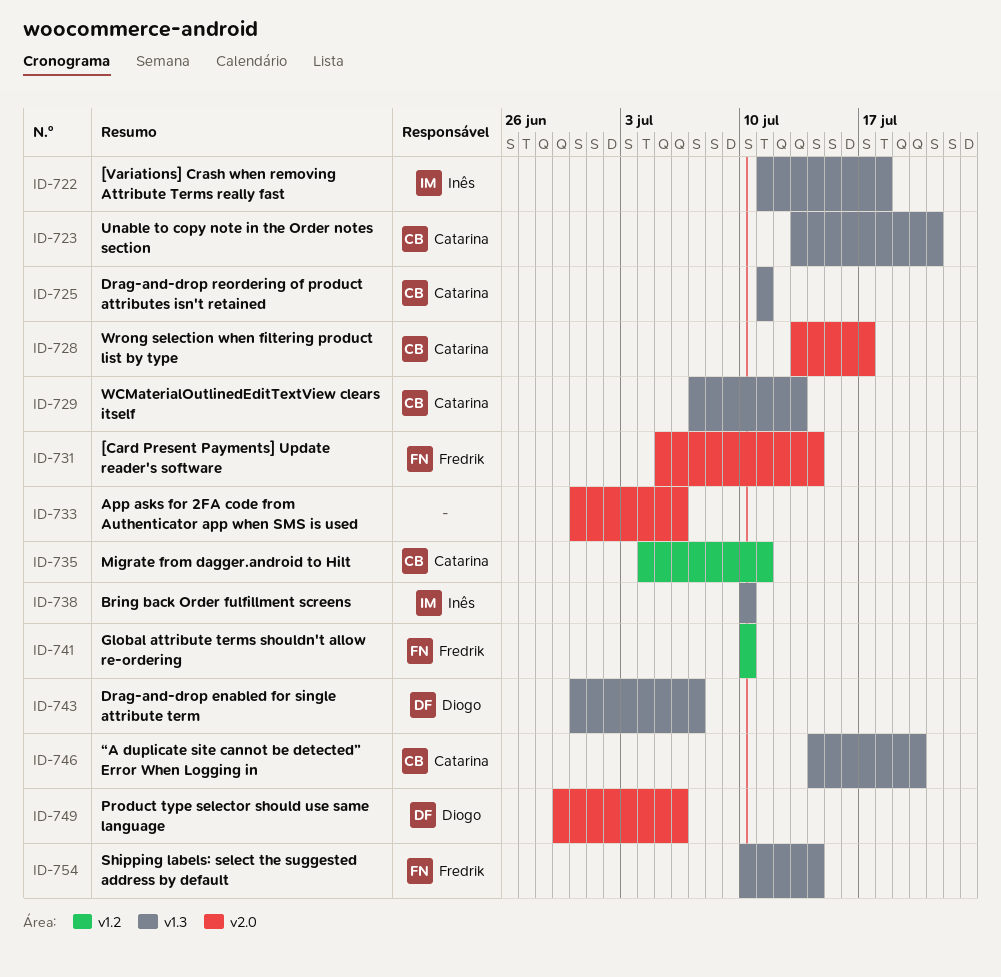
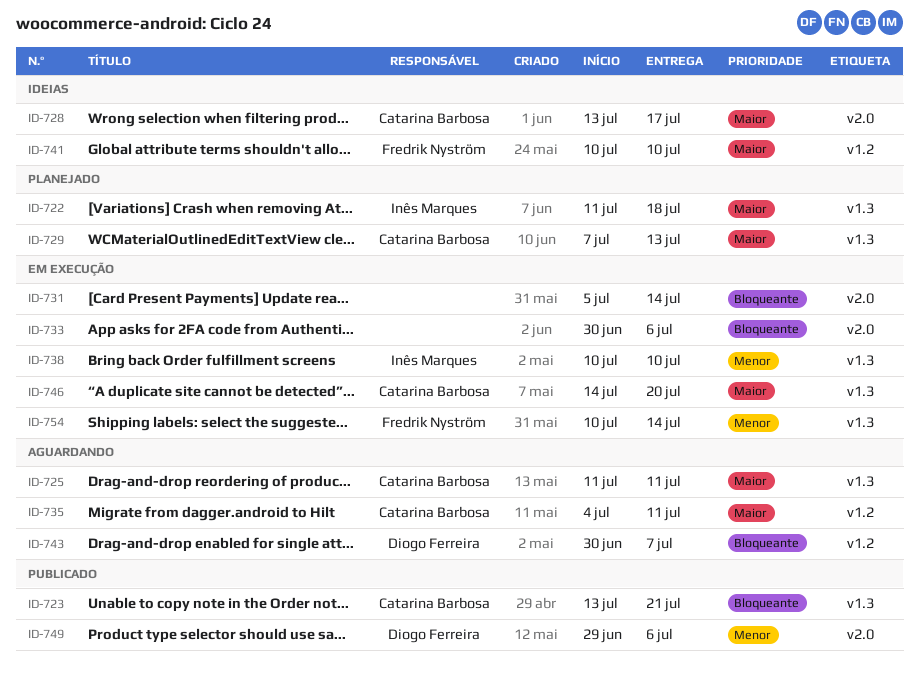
ID-731, owner: Fredrik Nyström -> none
ID-743, label: v1.3 -> v1.2

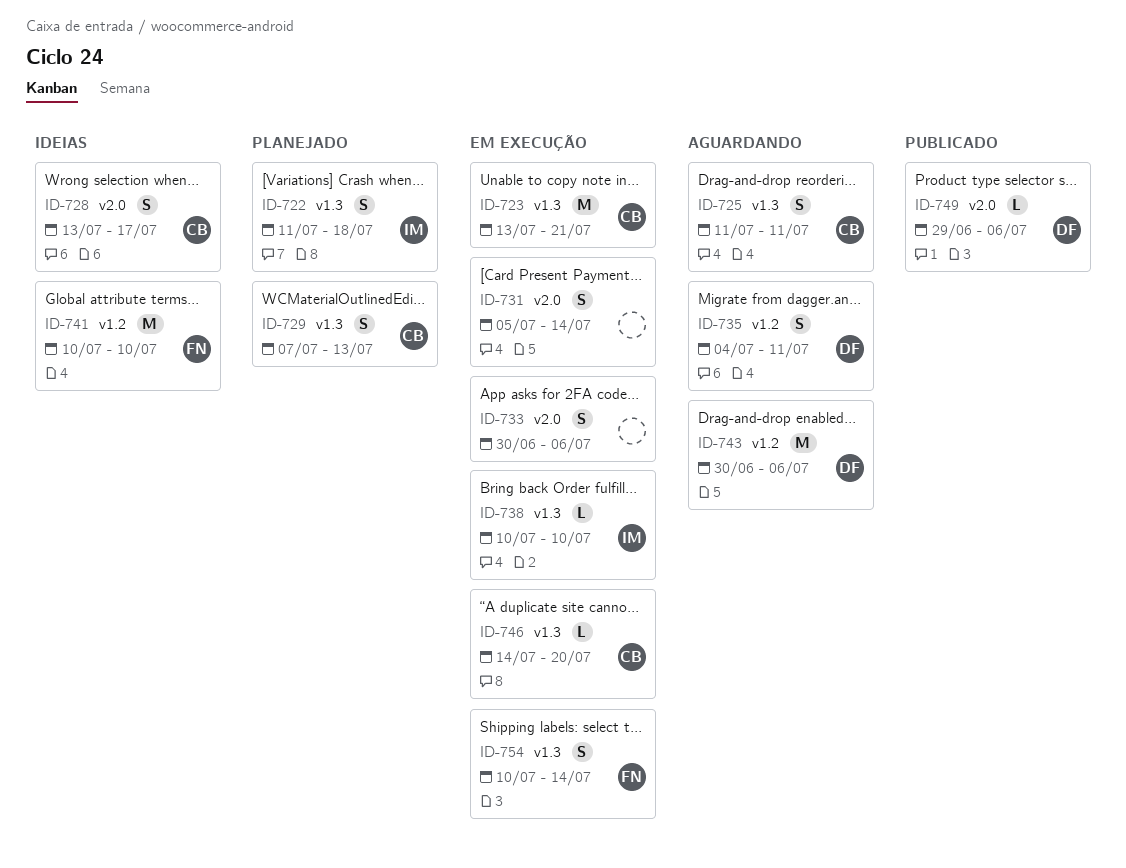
ID-723, status: Publicado -> Em execução
ID-735, owner: Catarina Barbosa -> Diogo Ferreira
ID-743, due: Jul 7 -> Jul 6

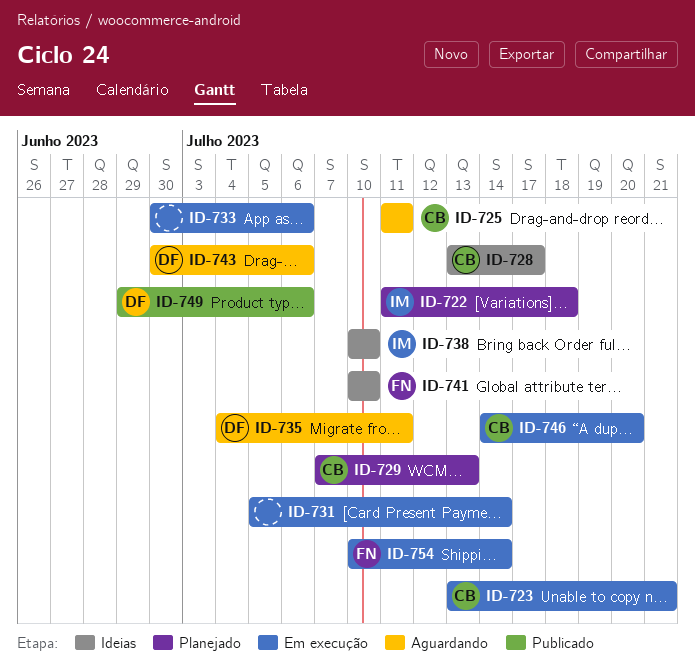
ID-738, status: Em execução -> Ideias

